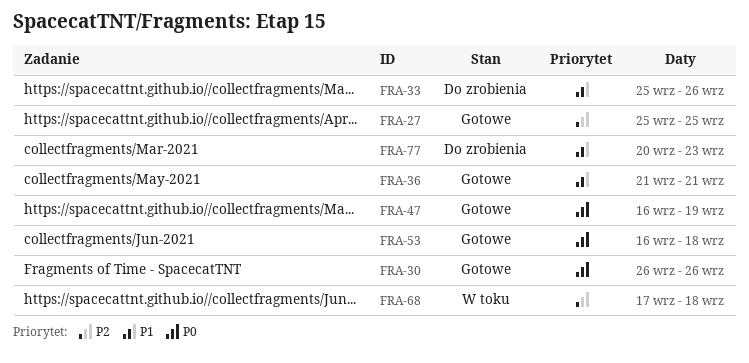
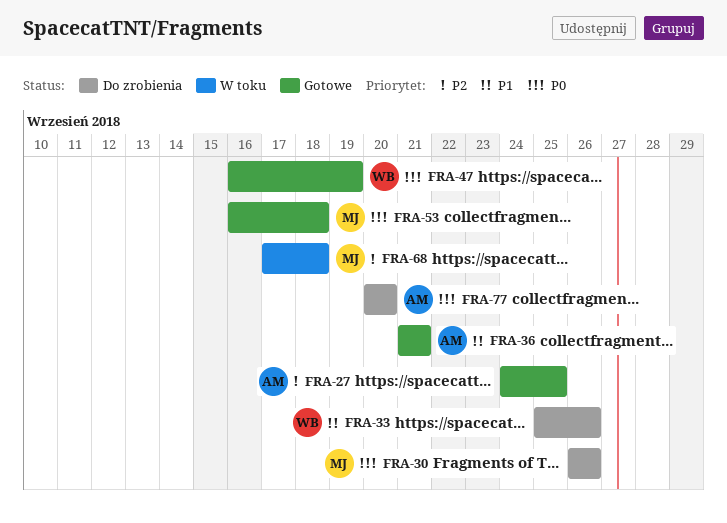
FRA-27, start: Sep 25 -> Sep 24
FRA-30, status: Gotowe -> Do zrobienia
FRA-77, priority: P1 -> P0
FRA-77, due: Sep 23 -> Sep 20

